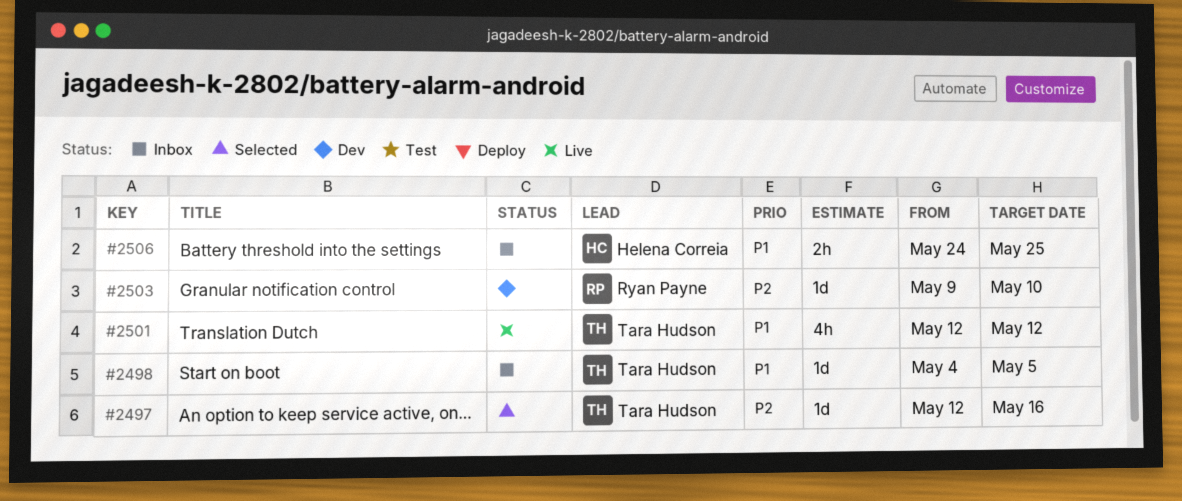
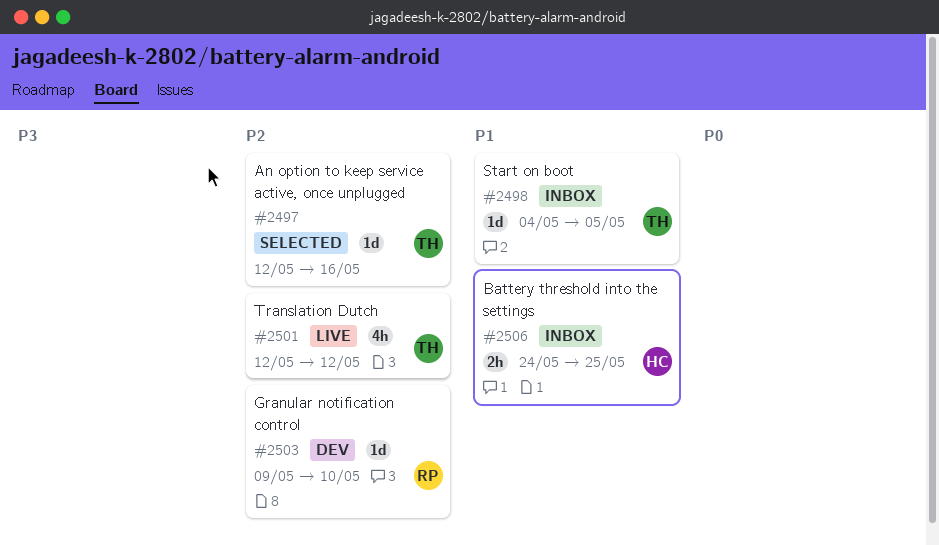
#2501, priority: P1 -> P2

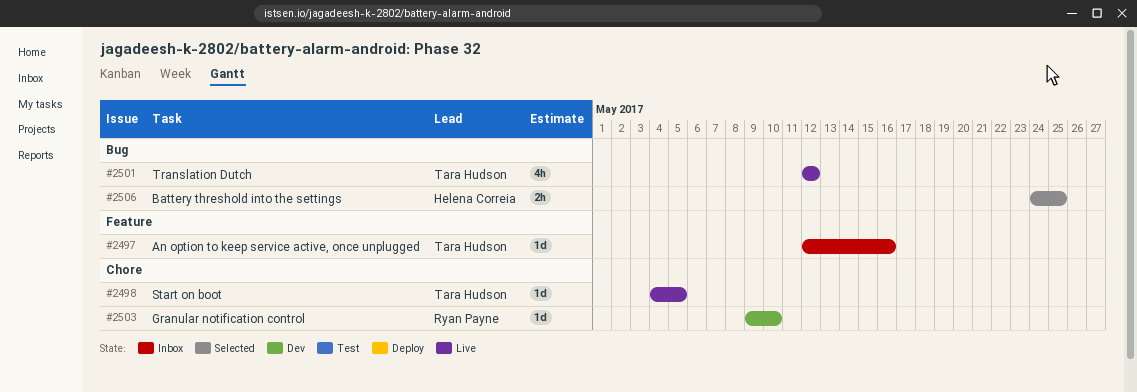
#2497, status: Selected -> Inbox
#2498, status: Inbox -> Live
#2506, status: Inbox -> Selected

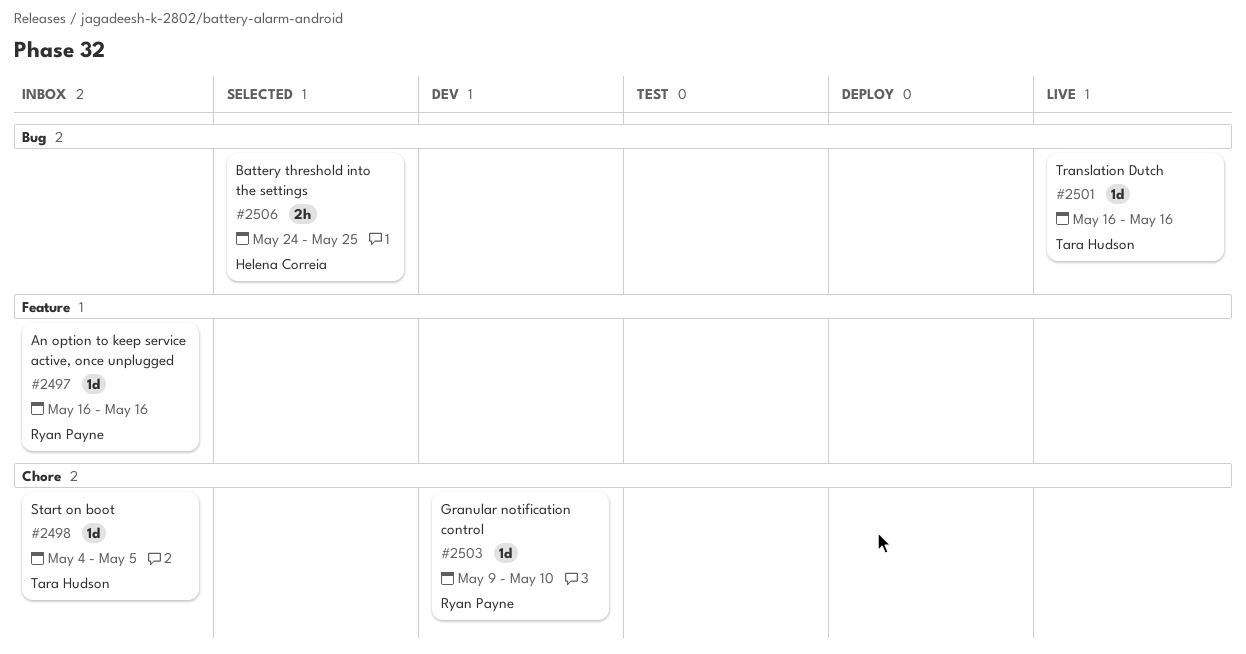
#2497, owner: Tara Hudson -> Ryan Payne
#2497, start: May 12 -> May 16
#2498, status: Live -> Inbox
#2501, estimate: 4h -> 1d
#2501, start: May 12 -> May 16
#2501, due: May 12 -> May 16

